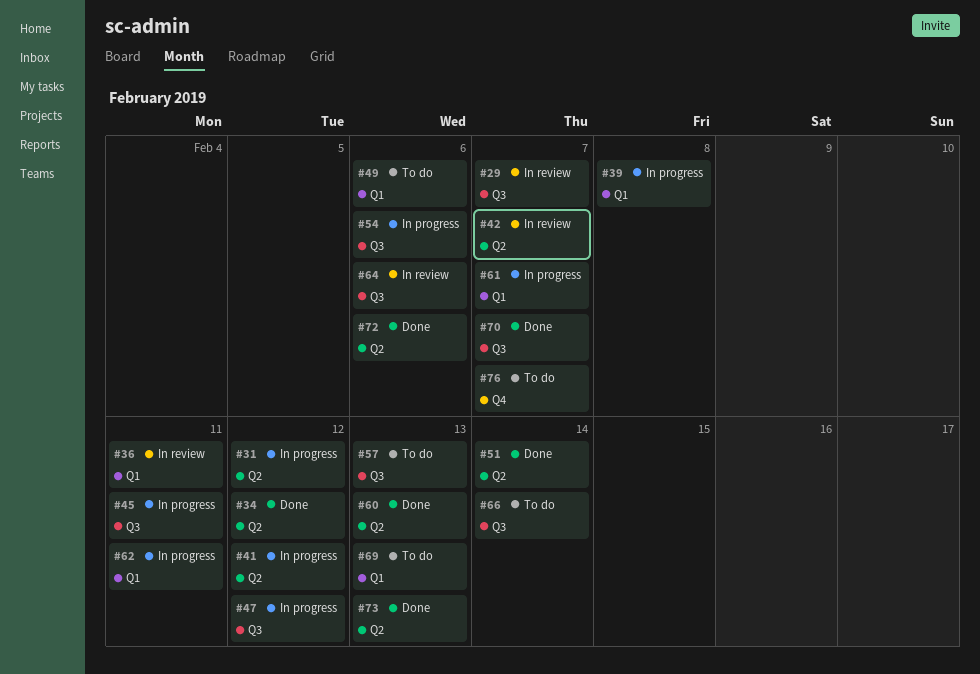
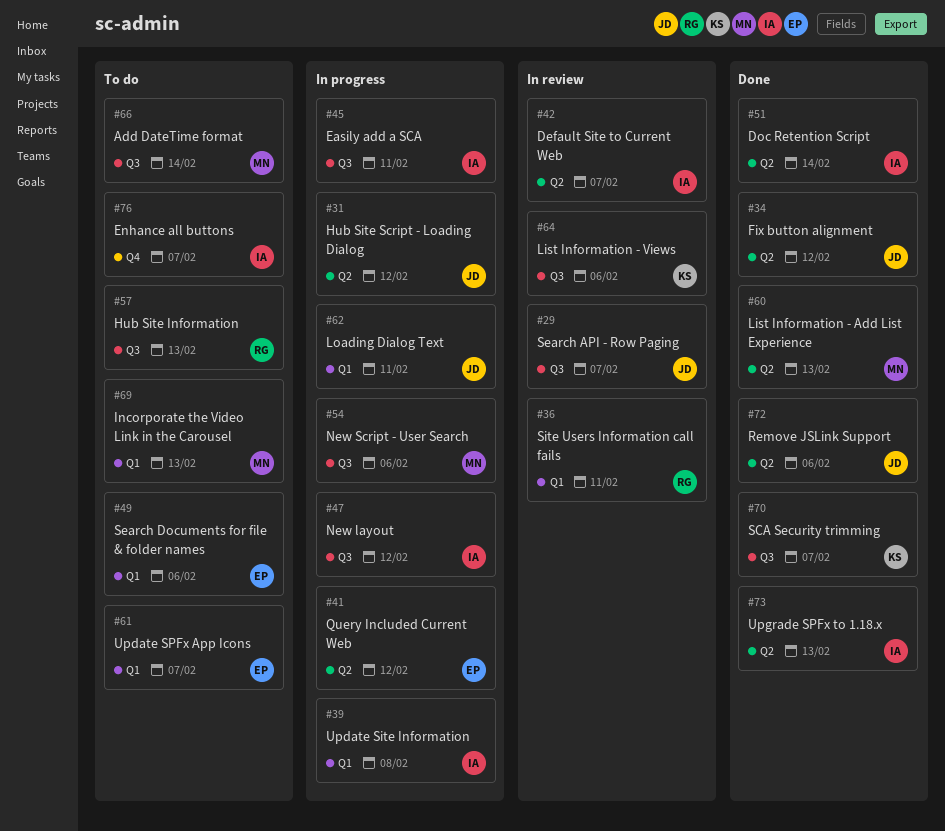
#61, status: In progress -> To do

